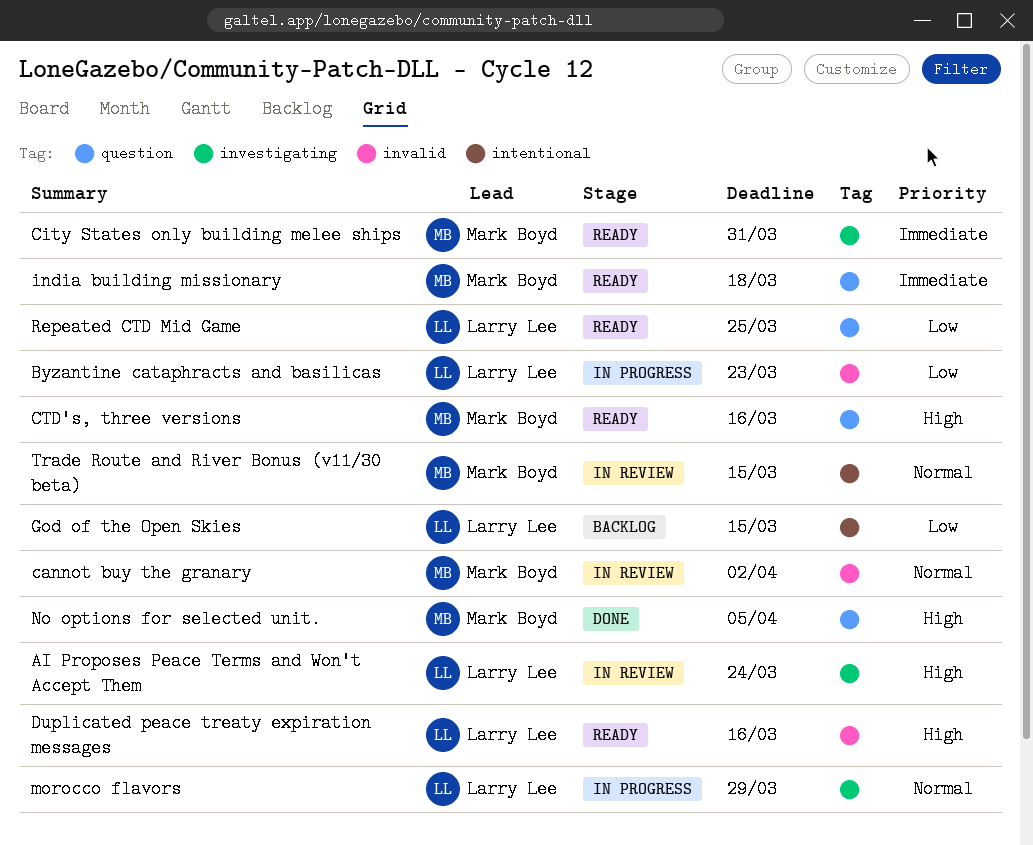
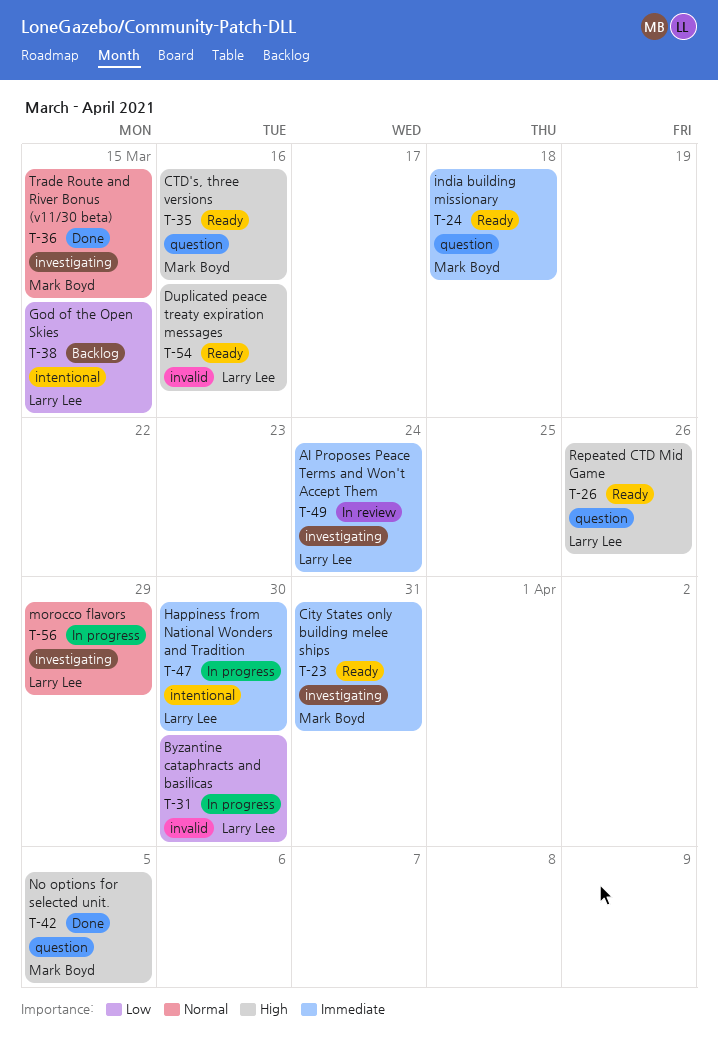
AI Proposes Peace Terms and Won't Accept Them, priority: High -> Immediate
Byzantine cataphracts and basilicas, due: Mar 23 -> Mar 30
cannot buy the granary: present -> none
Happiness from National Wonders and Tradition: none -> present
Repeated CTD Mid Game, priority: Low -> High
Repeated CTD Mid Game, due: Mar 25 -> Mar 26
Trade Route and River Bonus (v11/30 beta), status: In review -> Done
Trade Route and River Bonus (v11/30 beta), label: intentional -> investigating

